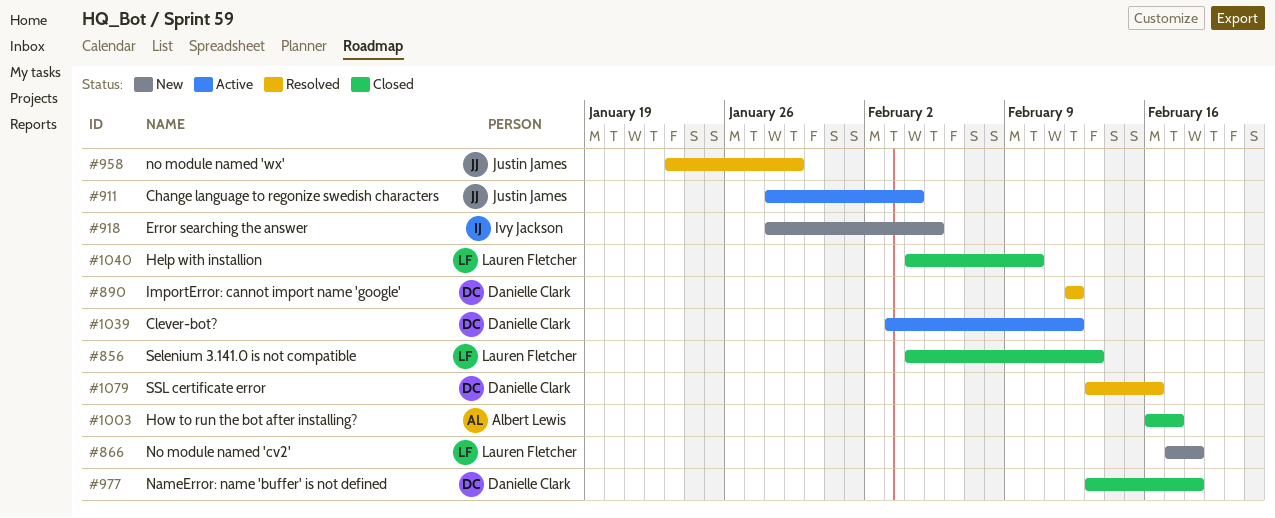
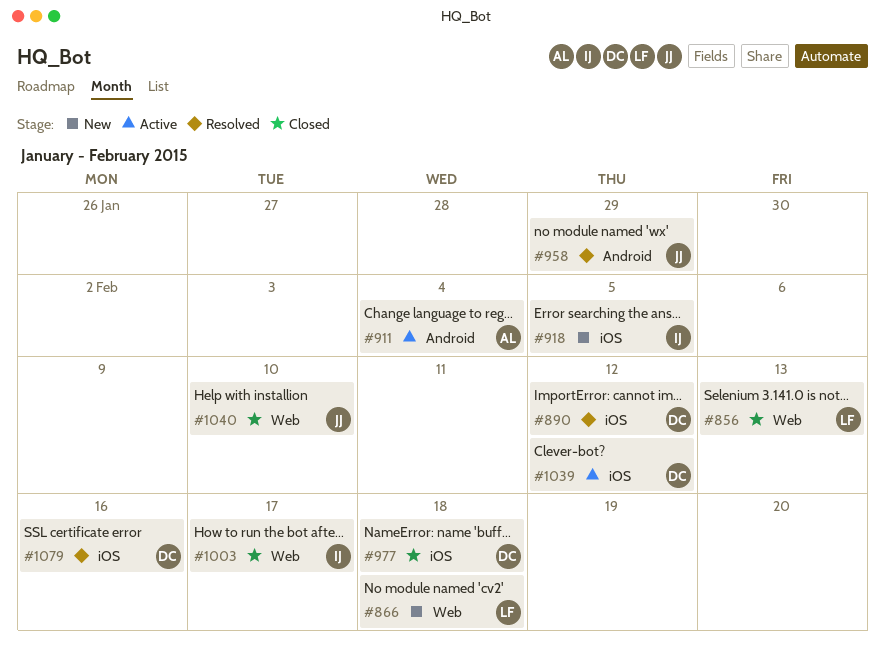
#911, owner: Justin James -> Albert Lewis
#1003, owner: Albert Lewis -> Ivy Jackson
#1040, owner: Lauren Fletcher -> Justin James

